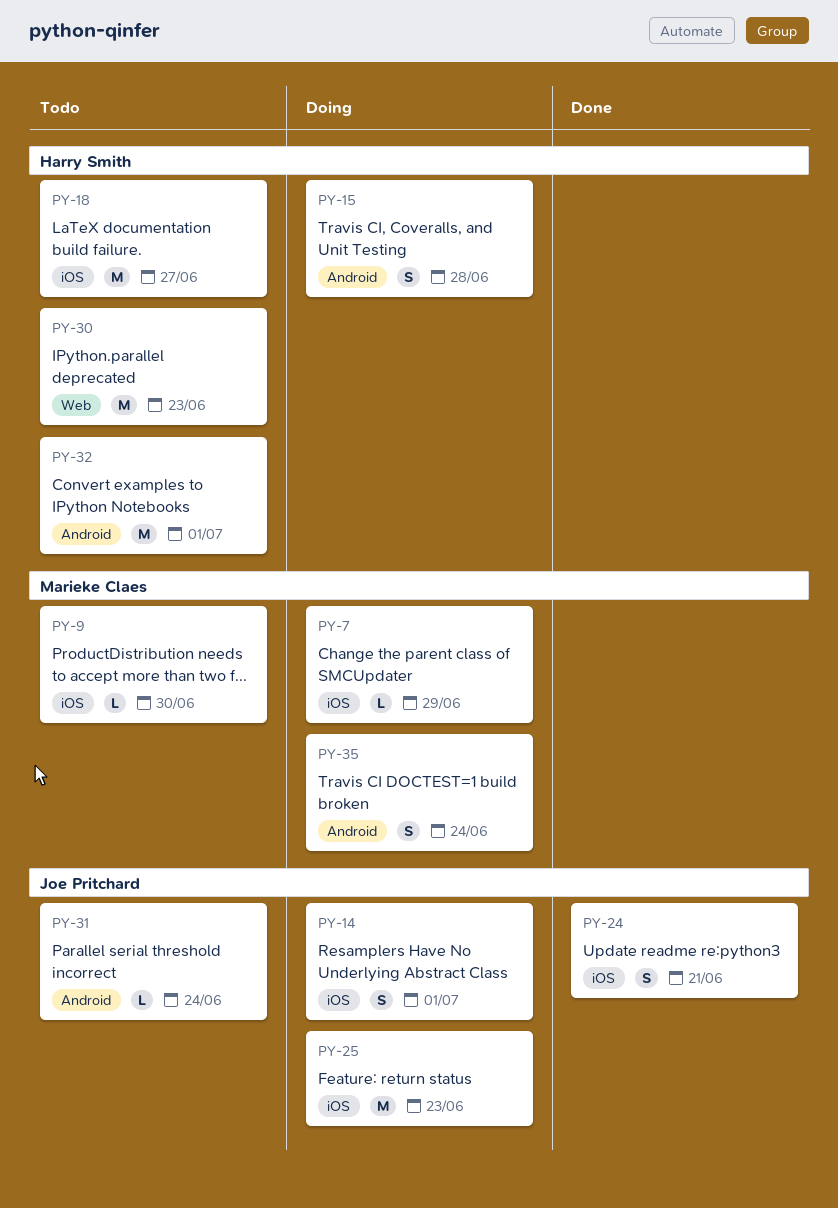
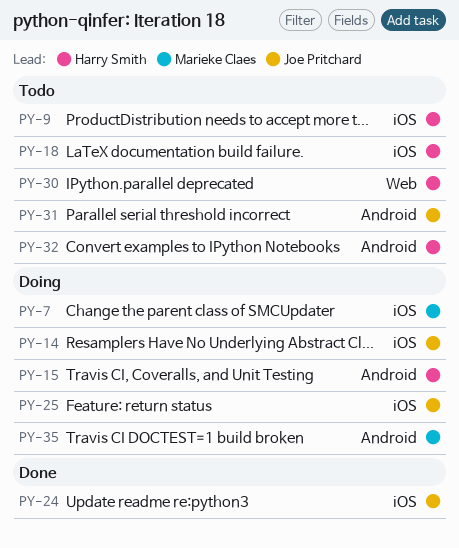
PY-9, owner: Marieke Claes -> Harry Smith

